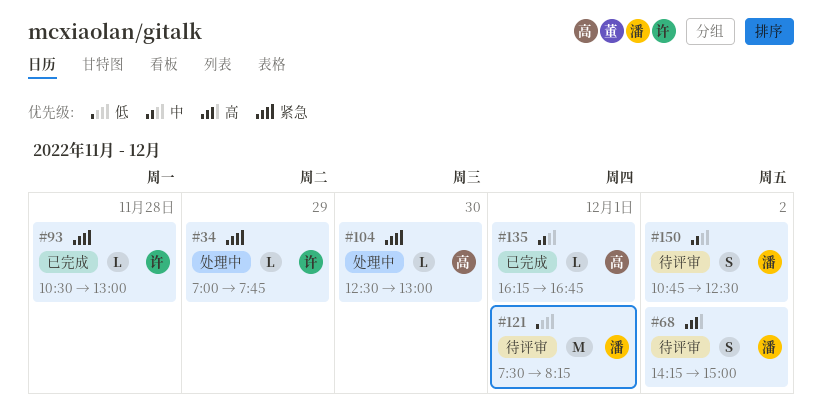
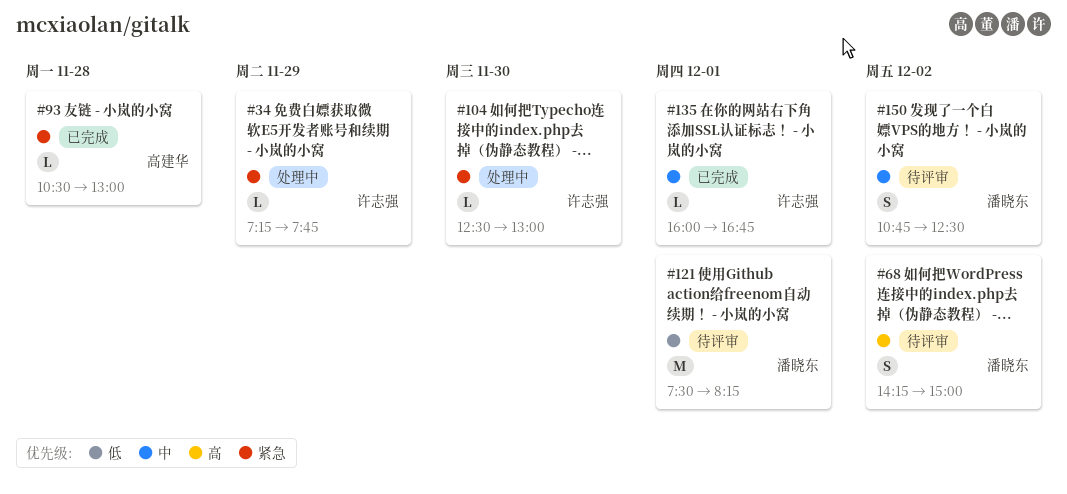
#34, begins: 07:00 -> 07:15
#93, owner: 许志强 -> 高建华
#104, owner: 高建华 -> 许志强
#135, owner: 高建华 -> 许志强
#135, begins: 16:15 -> 16:00

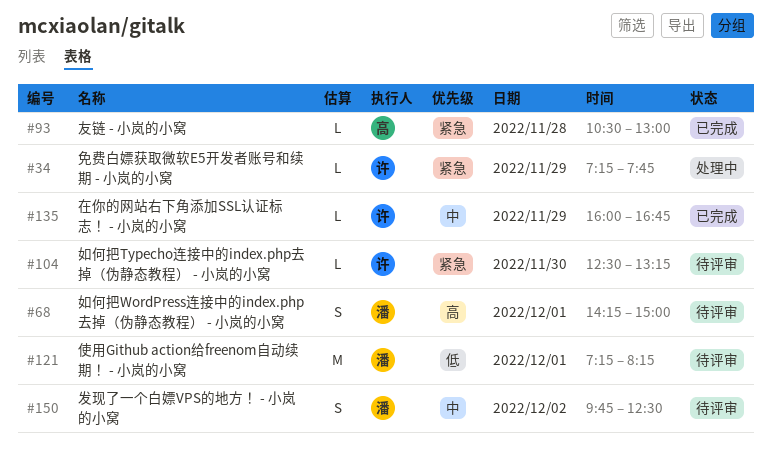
#68, day: Dec 2 -> Dec 1
#104, status: 处理中 -> 待评审
#104, ends: 13:00 -> 13:15
#121, begins: 07:30 -> 07:15
#135, day: Dec 1 -> Nov 29
#150, begins: 10:45 -> 09:45

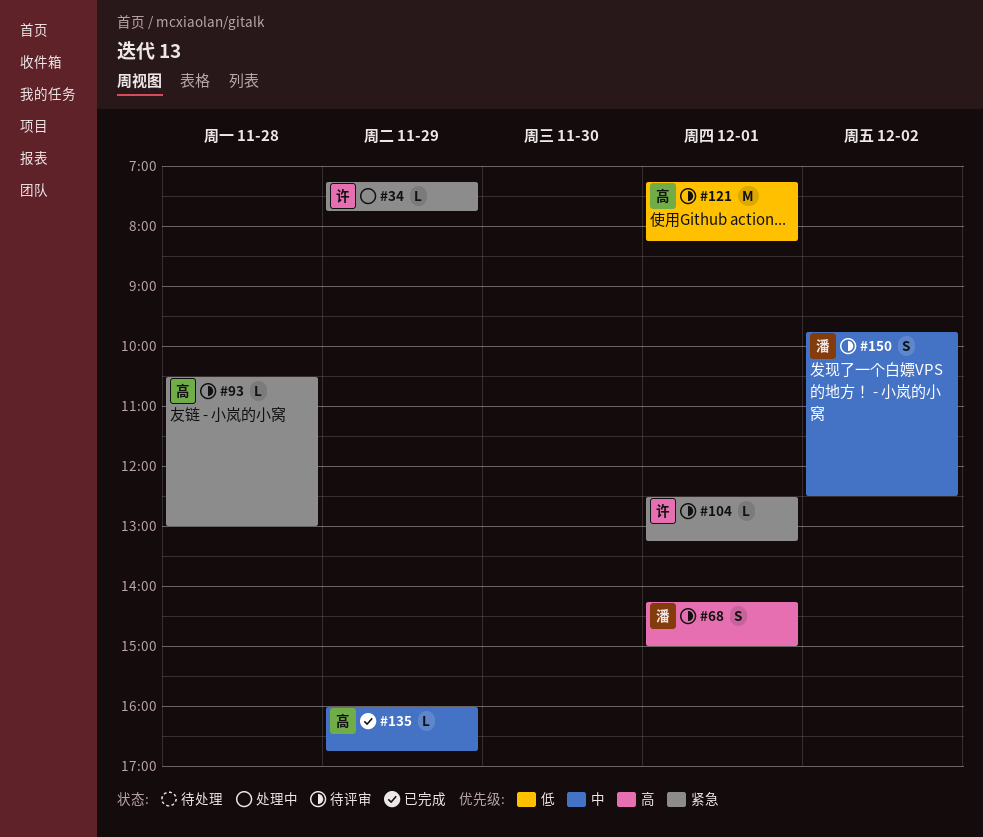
#93, status: 已完成 -> 待评审
#104, day: Nov 30 -> Dec 1
#121, owner: 潘 -> 高
#135, owner: 许 -> 高

